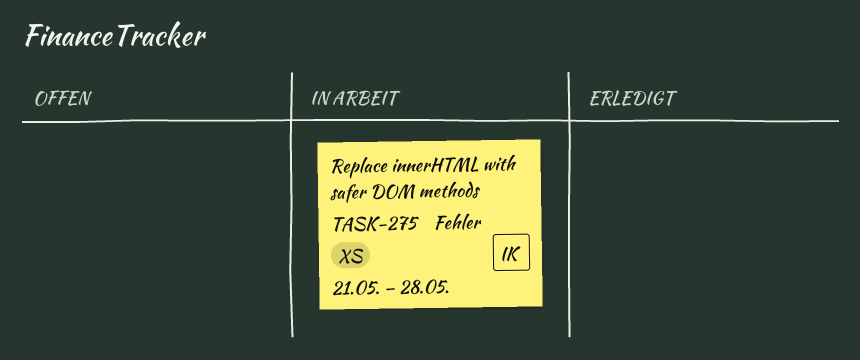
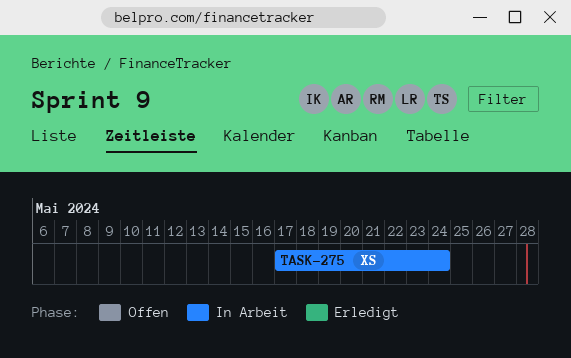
TASK-275, start: May 21 -> May 17
TASK-275, due: May 28 -> May 24

